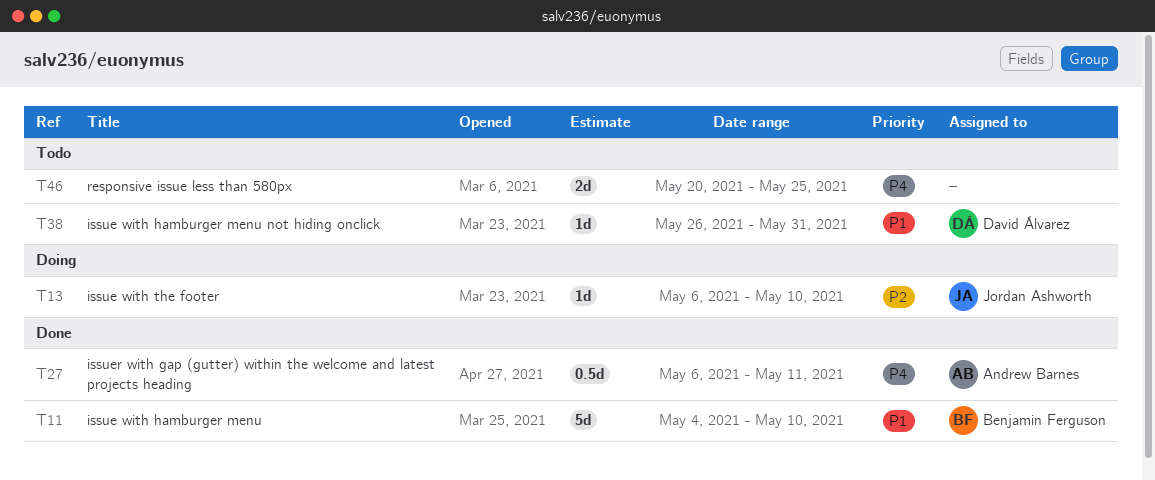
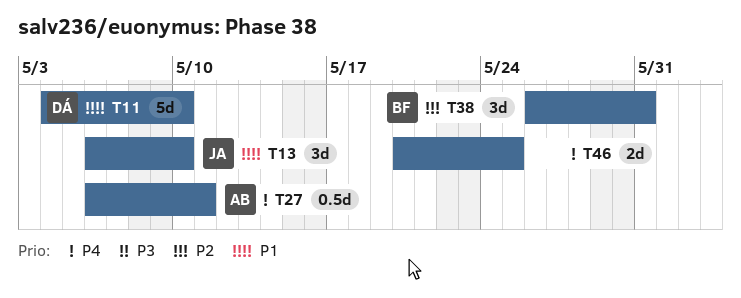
T11, owner: Benjamin Ferguson -> David Álvarez
T13, priority: P2 -> P1
T13, estimate: 1d -> 3d
T38, owner: David Álvarez -> Benjamin Ferguson
T38, priority: P1 -> P2
T38, estimate: 1d -> 3d

